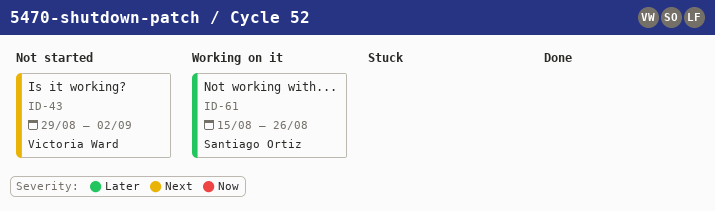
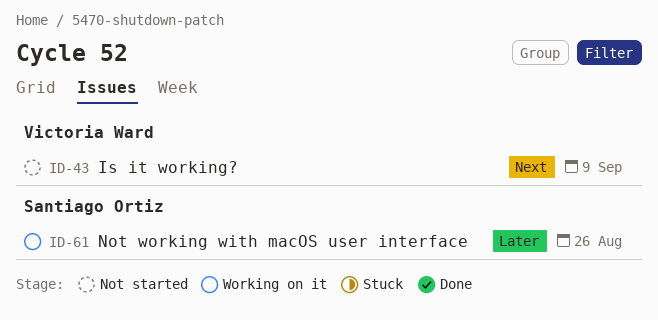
ID-43, due: Sep 2 -> Sep 9

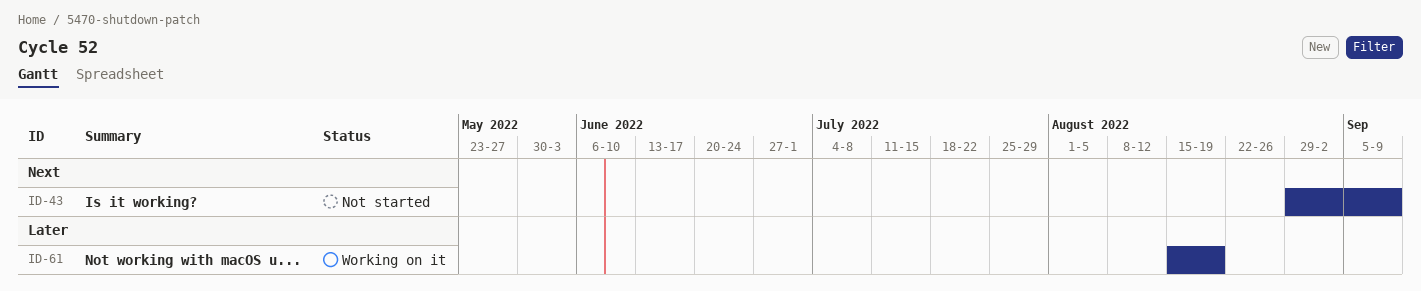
ID-61, due: Aug 26 -> Aug 19

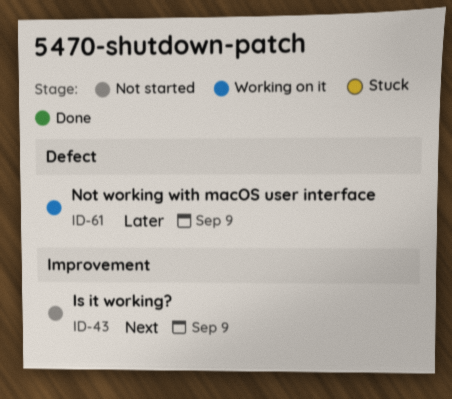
ID-61, due: Aug 19 -> Sep 9

